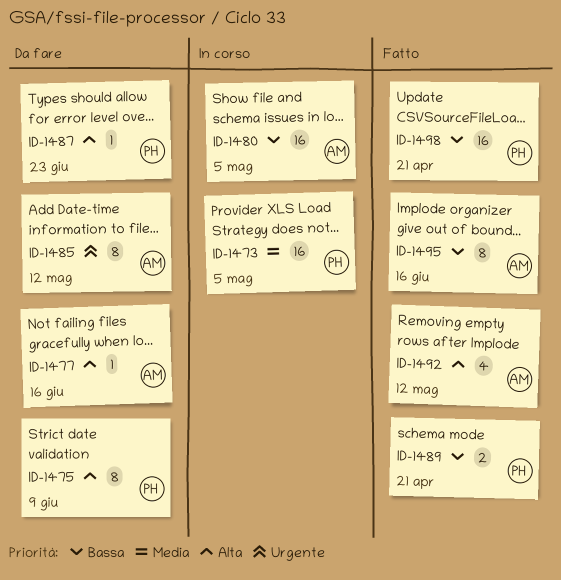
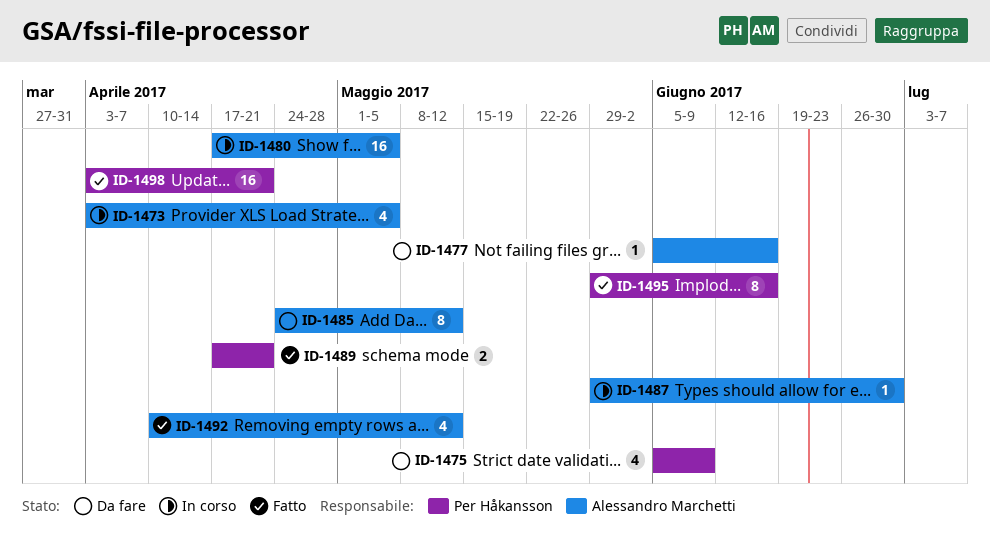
ID-1473, owner: Per Håkansson -> Alessandro Marchetti
ID-1473, estimate: 16 -> 4
ID-1475, estimate: 8 -> 4
ID-1487, status: Da fare -> In corso
ID-1487, owner: Per Håkansson -> Alessandro Marchetti
ID-1487, due: Jun 23 -> Jun 30
ID-1495, owner: Alessandro Marchetti -> Per Håkansson

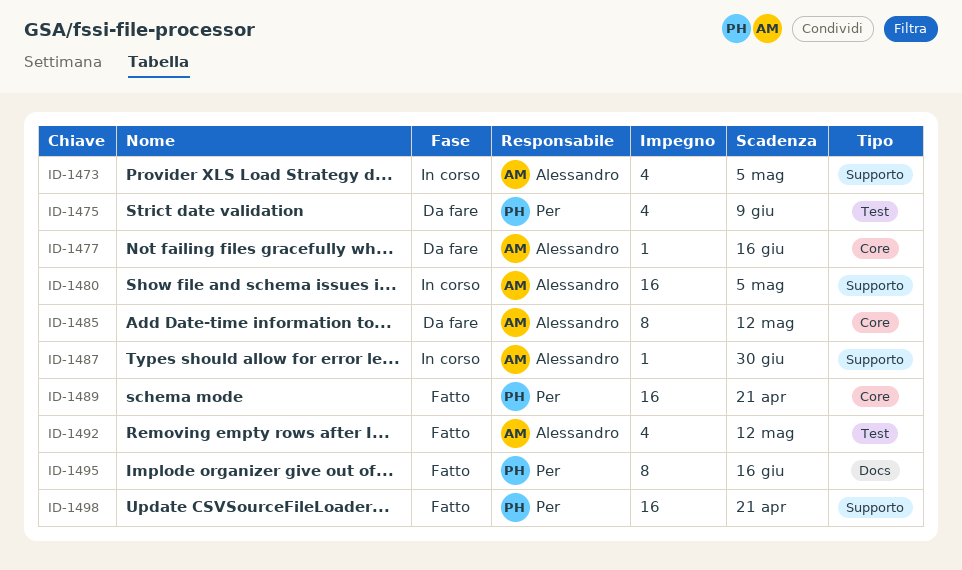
ID-1489, estimate: 2 -> 16

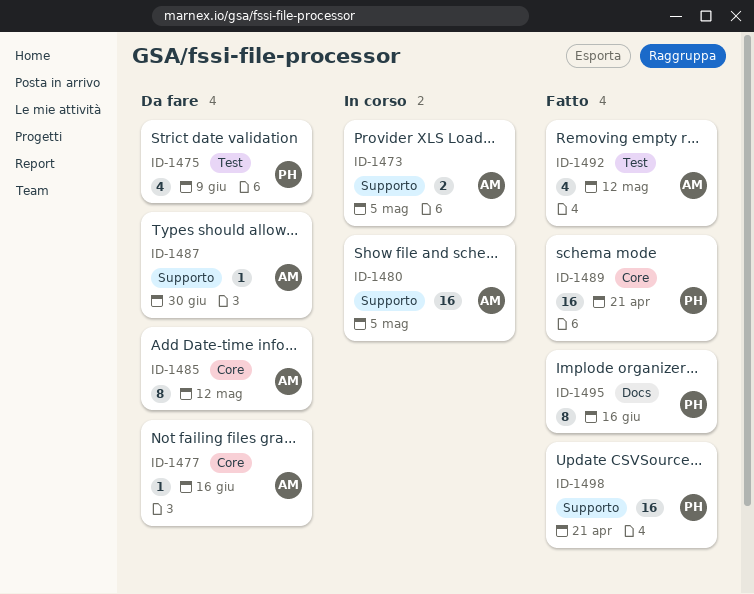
ID-1473, estimate: 4 -> 2
ID-1487, status: In corso -> Da fare

